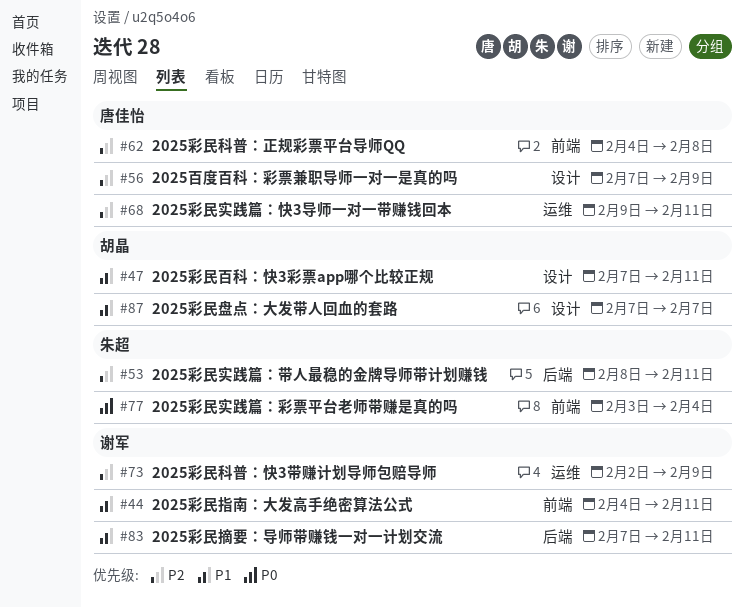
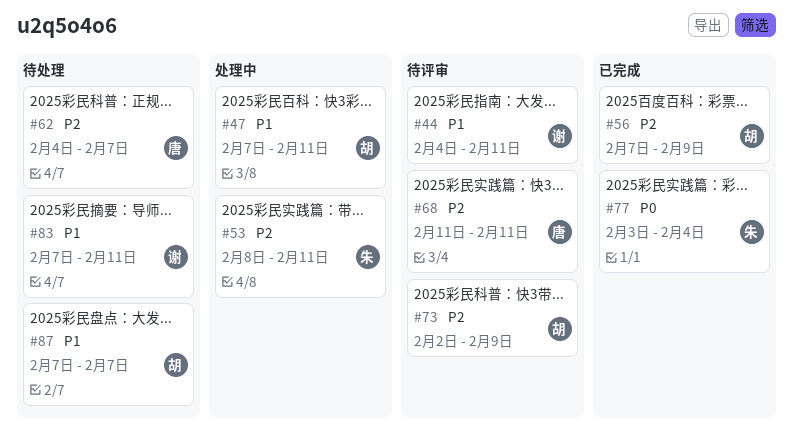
#56, owner: 唐佳怡 -> 胡晶
#62, due: Feb 8 -> Feb 7
#68, start: Feb 9 -> Feb 11
#73, owner: 谢军 -> 胡晶

